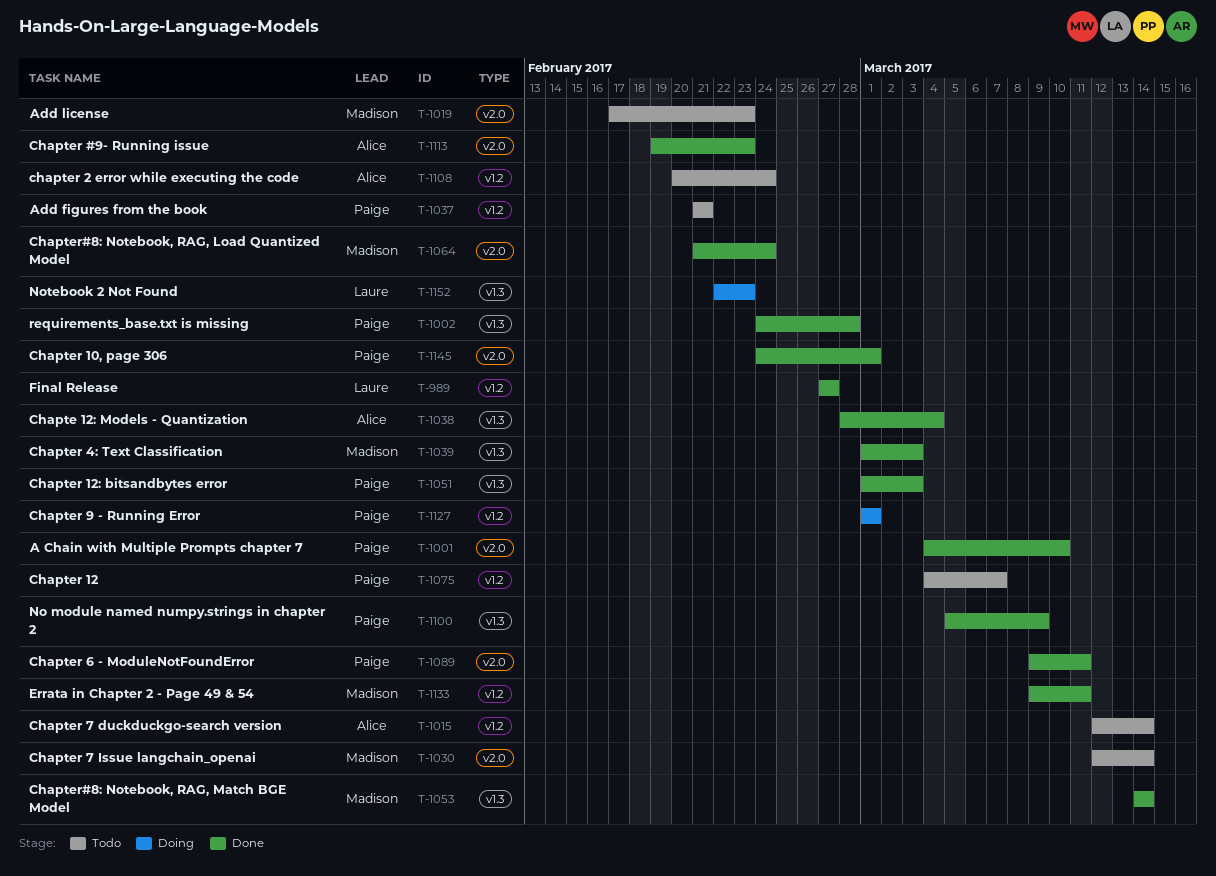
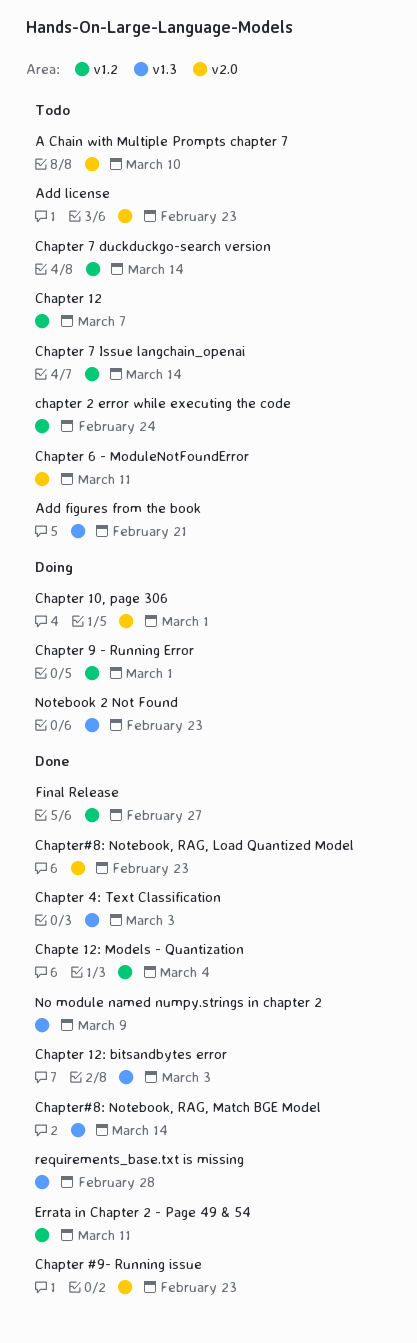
A Chain with Multiple Prompts chapter 7, status: Done -> Todo
Add figures from the book, label: v1.2 -> v1.3
Chapte 12: Models - Quantization, label: v1.3 -> v1.2
Chapter 10, page 306, status: Done -> Doing
Chapter 6 - ModuleNotFoundError, status: Done -> Todo
Chapter 7 Issue langchain_openai, label: v2.0 -> v1.2
Chapter#8: Notebook, RAG, Load Quantized Model, due: Feb 24 -> Feb 23

